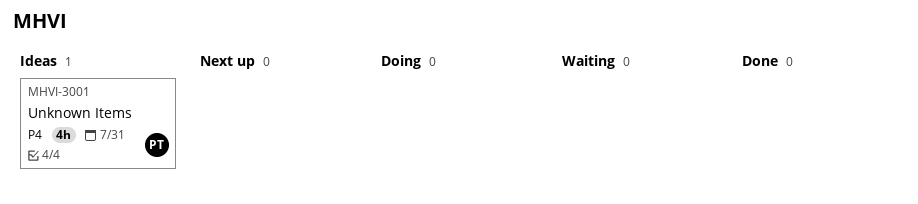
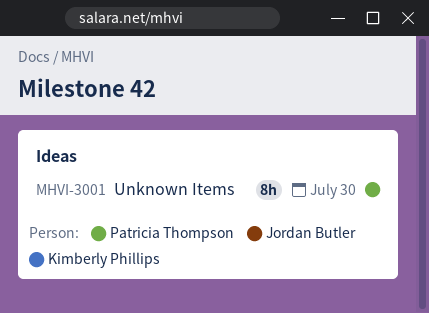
MHVI-3001, estimate: 4h -> 8h
MHVI-3001, due: Jul 31 -> Jul 30

